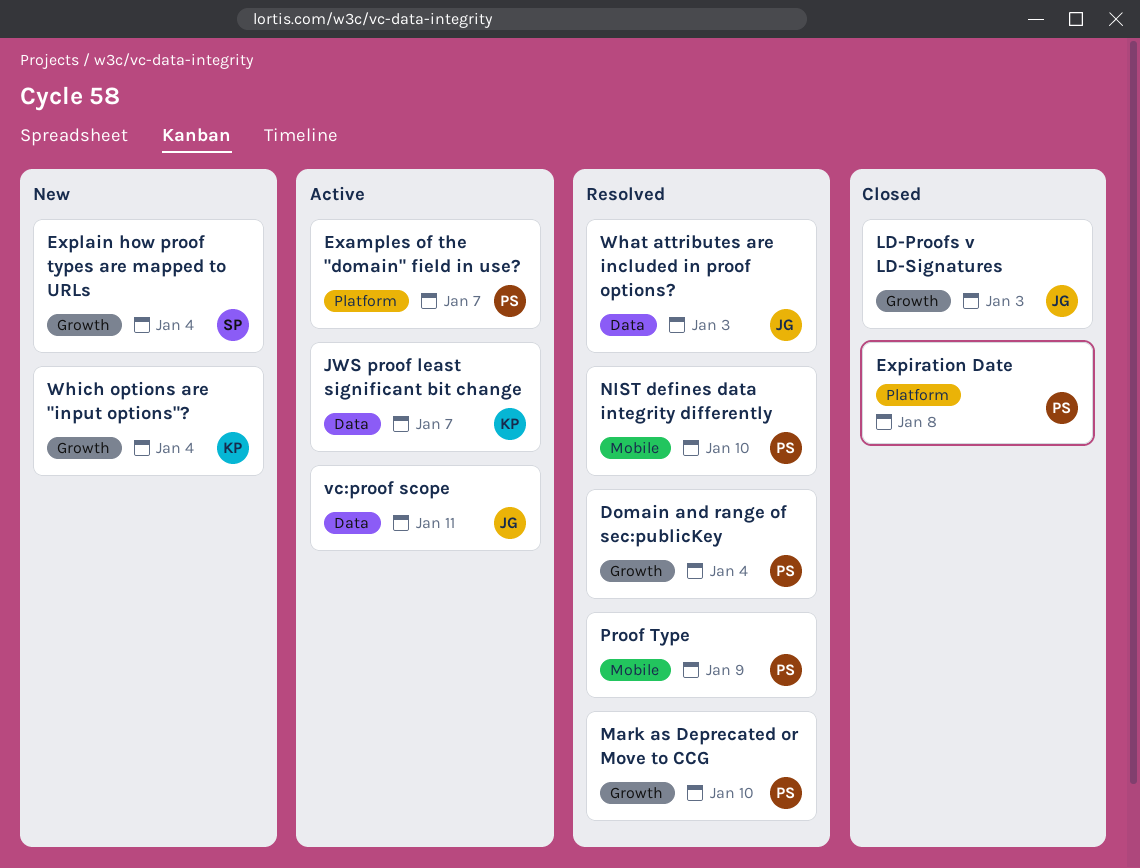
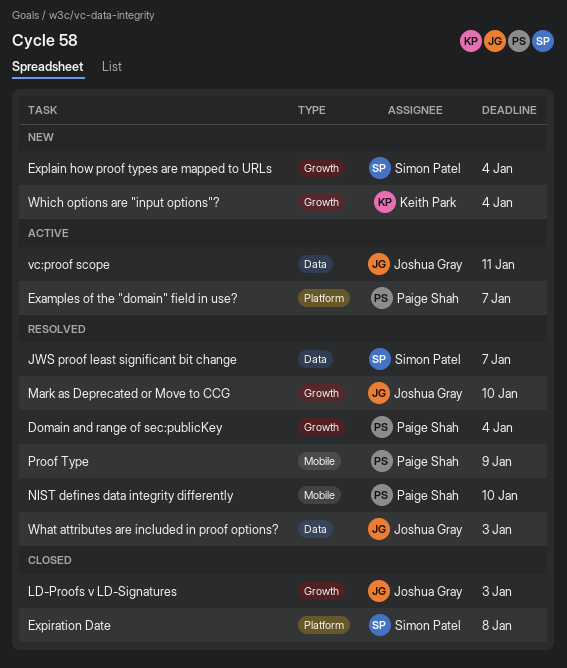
Expiration Date, owner: Paige Shah -> Simon Patel
JWS proof least significant bit change, status: Active -> Resolved
JWS proof least significant bit change, owner: Keith Park -> Simon Patel
Mark as Deprecated or Move to CCG, owner: Paige Shah -> Joshua Gray

